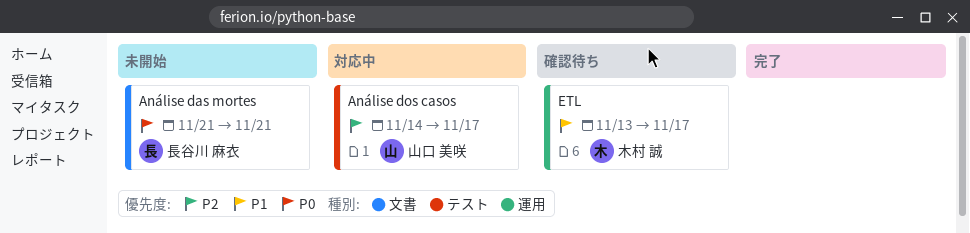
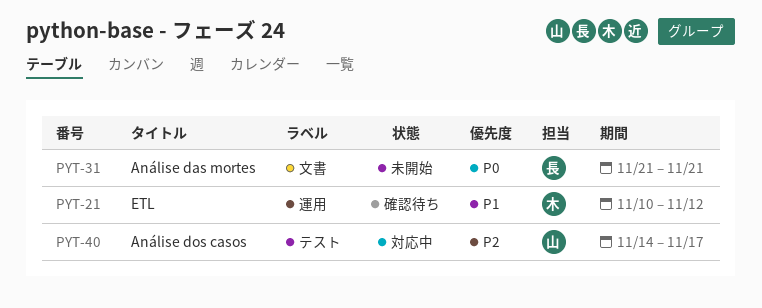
ETL, start: Nov 13 -> Nov 10
ETL, due: Nov 17 -> Nov 12

